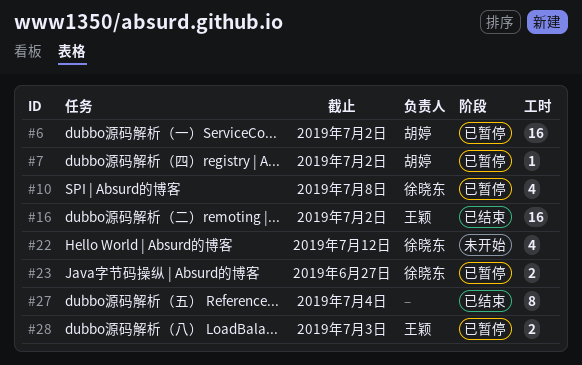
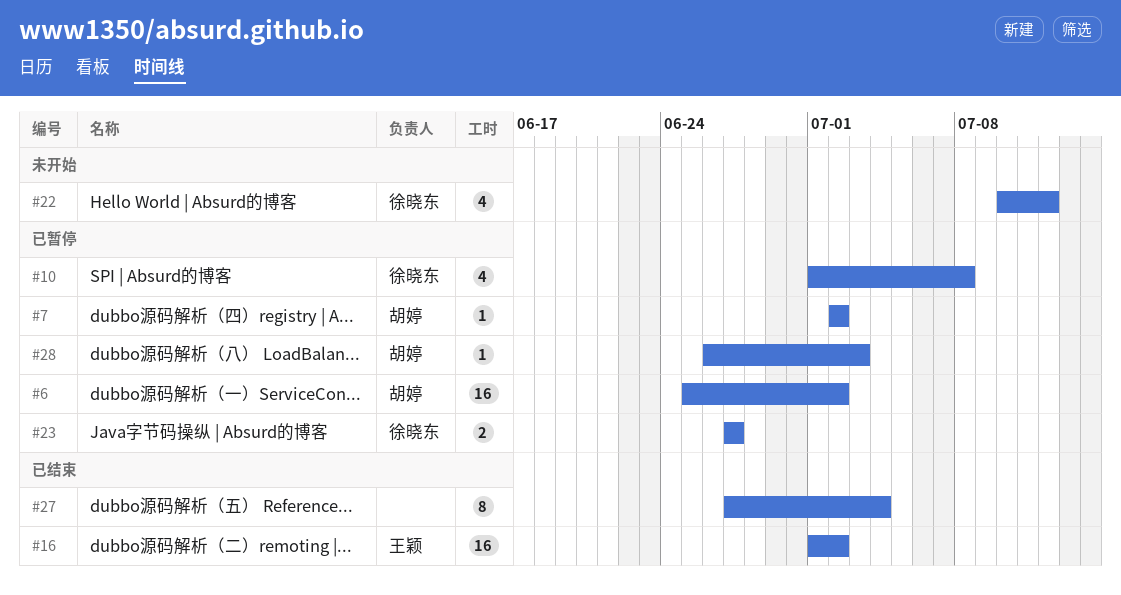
#28, owner: 王颖 -> 胡婷
#28, estimate: 2 -> 1

